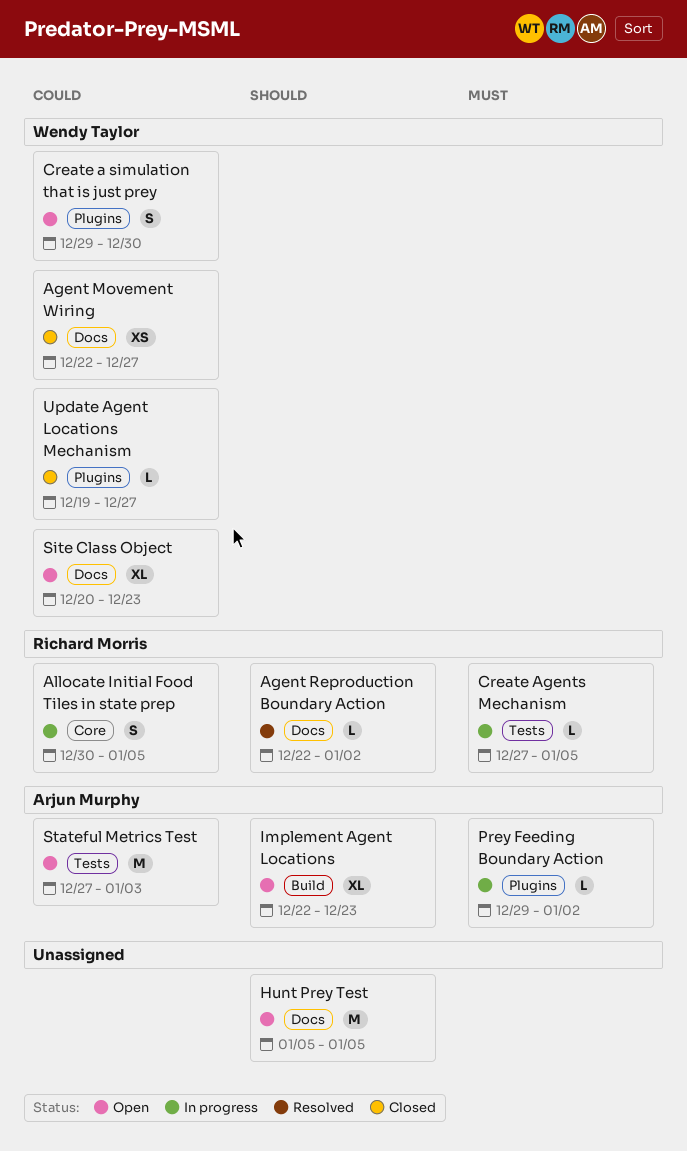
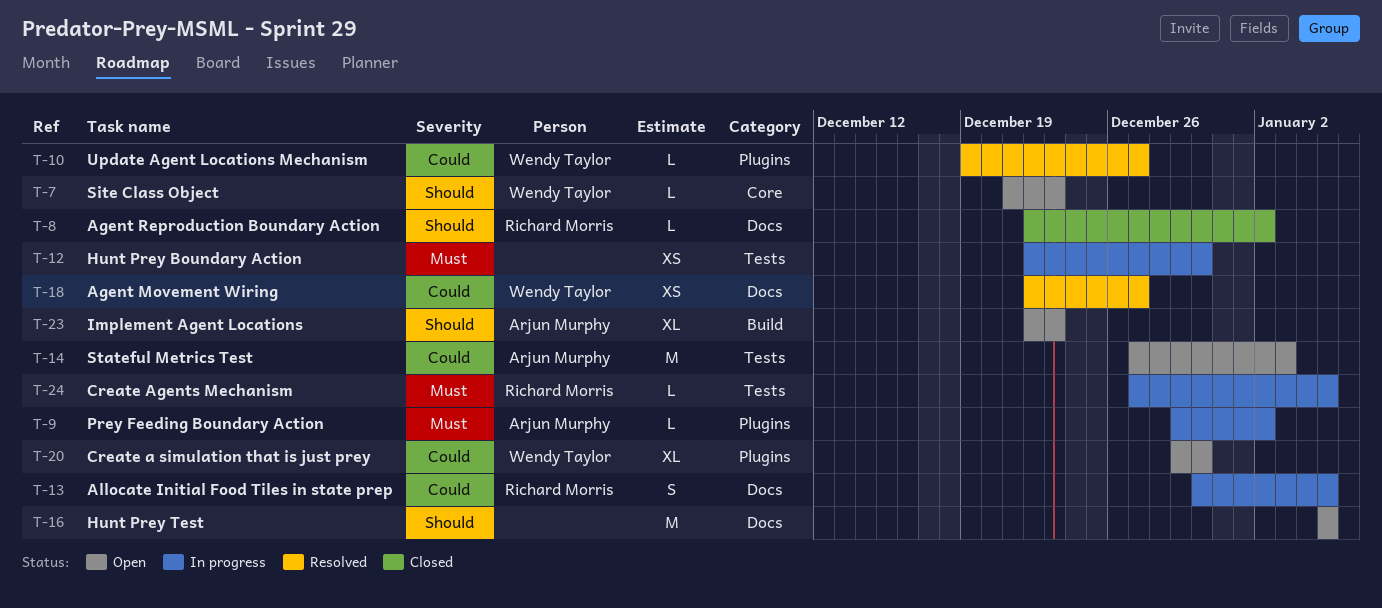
Agent Movement Wiring, status: Closed -> Resolved
Agent Reproduction Boundary Action, status: Resolved -> Closed
Allocate Initial Food Tiles in state prep, label: Core -> Docs
Create a simulation that is just prey, estimate: S -> XL
Hunt Prey Boundary Action: none -> present
Site Class Object, priority: Could -> Should
Site Class Object, label: Docs -> Core
Site Class Object, estimate: XL -> L
Site Class Object, start: Dec 20 -> Dec 21
Update Agent Locations Mechanism, status: Closed -> Resolved

